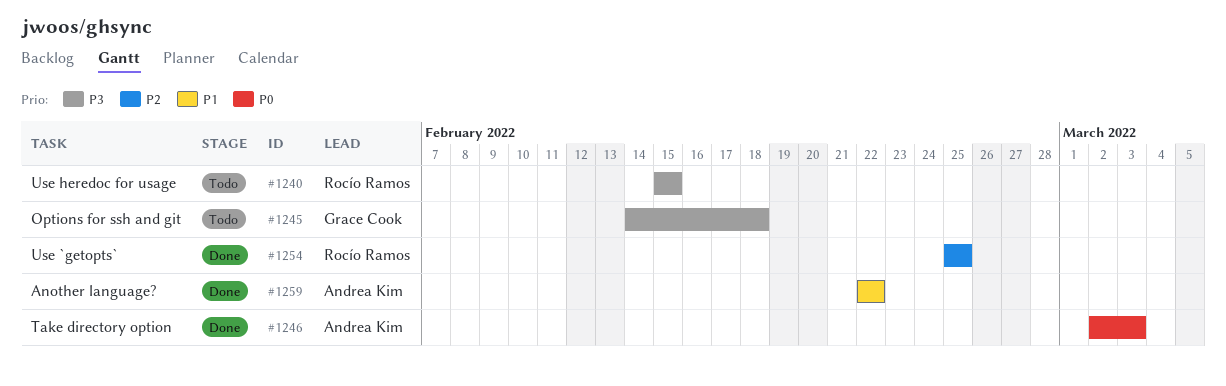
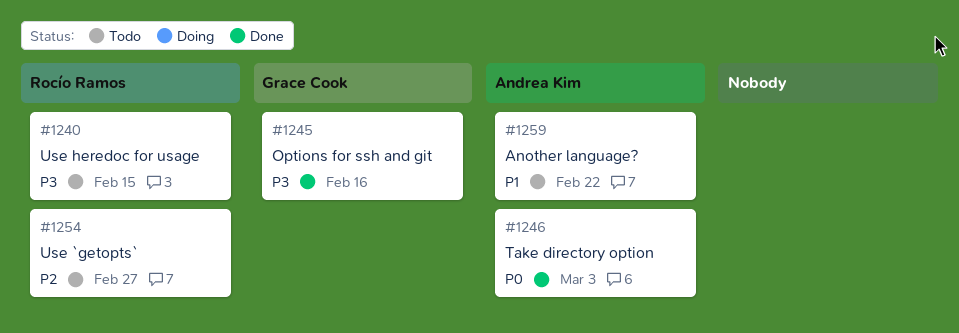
#1245, status: Todo -> Done
#1245, due: Feb 18 -> Feb 16
#1254, status: Done -> Todo
#1254, due: Feb 25 -> Feb 27
#1259, status: Done -> Todo

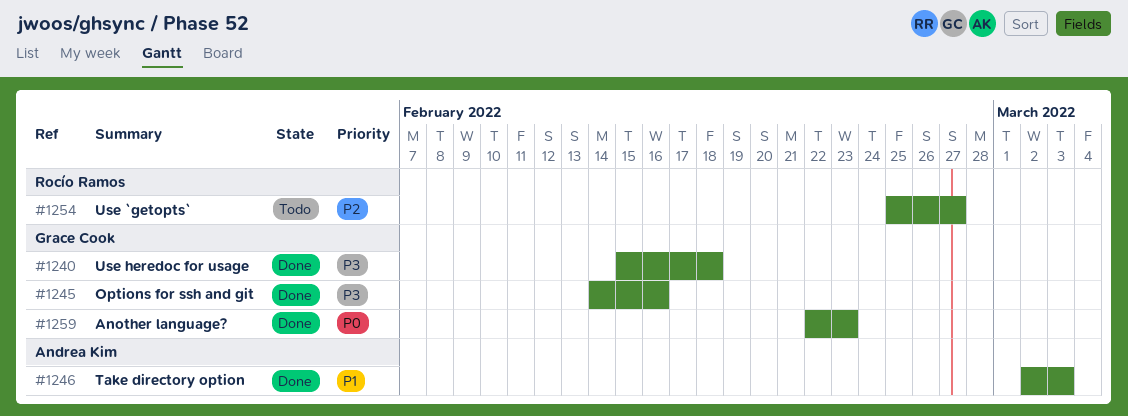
#1240, status: Todo -> Done
#1240, owner: Rocío Ramos -> Grace Cook
#1240, due: Feb 15 -> Feb 18
#1246, priority: P0 -> P1
#1259, status: Todo -> Done
#1259, owner: Andrea Kim -> Grace Cook
#1259, priority: P1 -> P0
#1259, due: Feb 22 -> Feb 23

